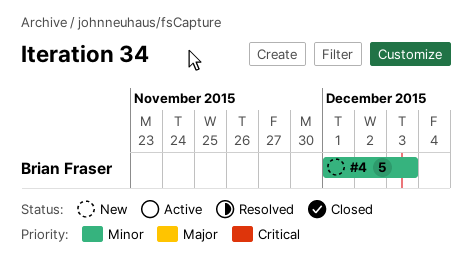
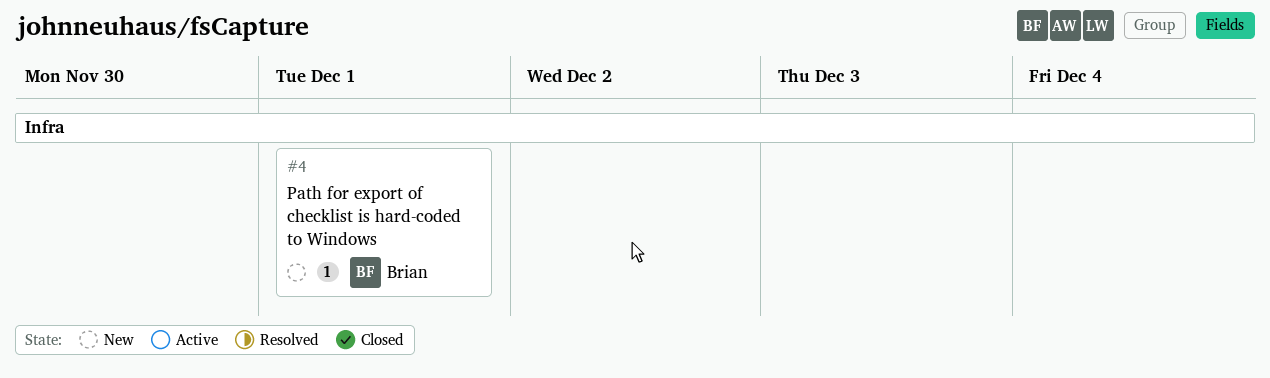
#4, estimate: 5 -> 1
#4, due: Dec 3 -> Dec 1

